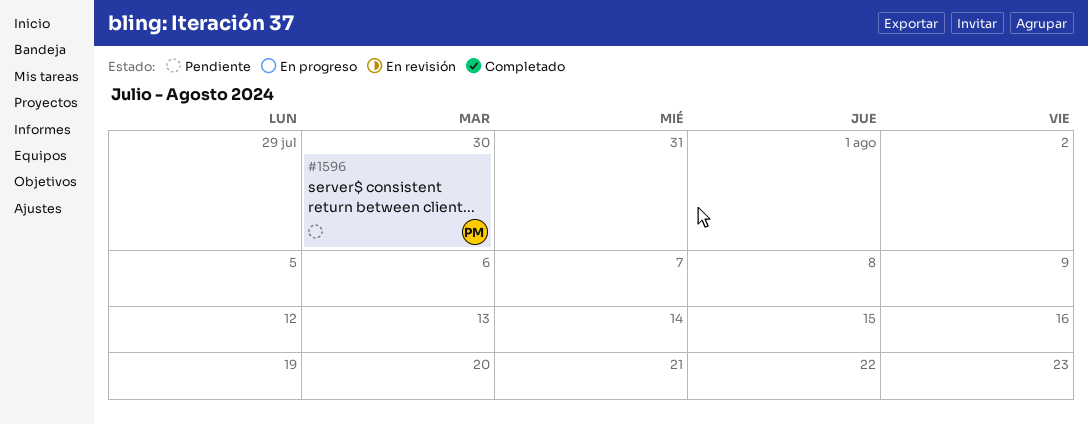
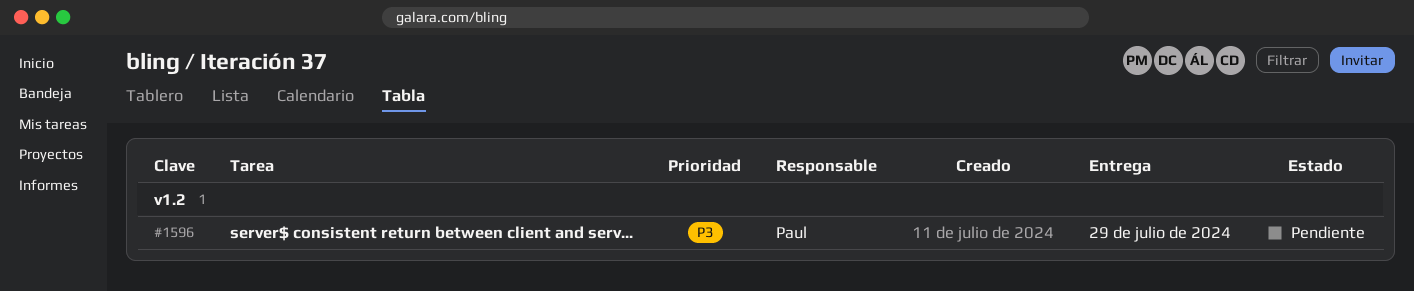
#1596, due: Jul 30 -> Jul 29

